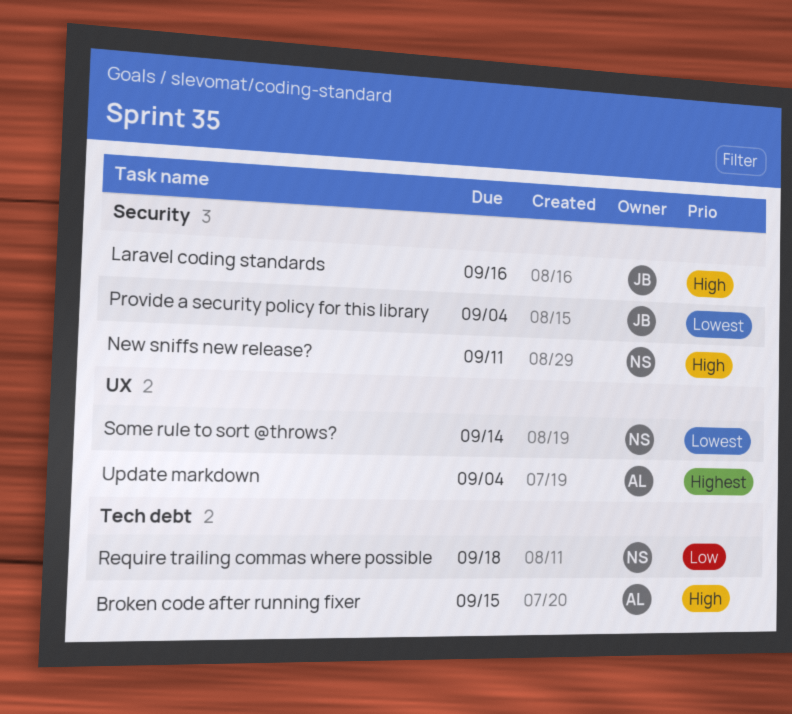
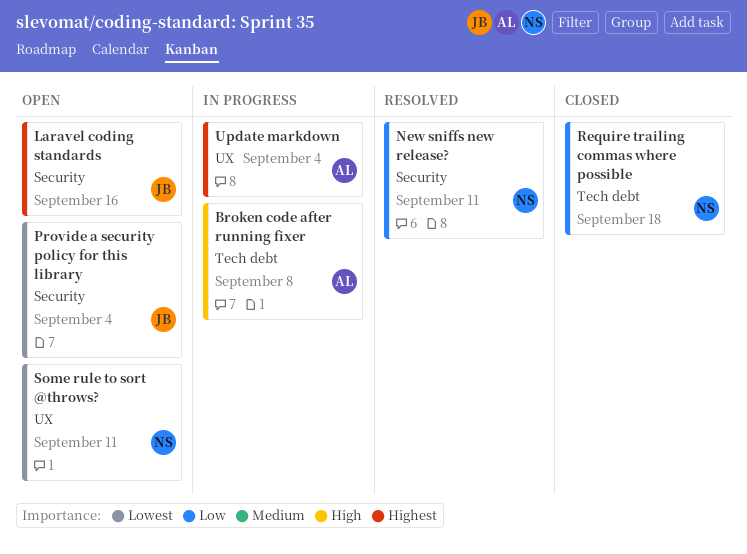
Broken code after running fixer, due: Sep 15 -> Sep 8
Laravel coding standards, priority: High -> Highest
New sniffs new release?, priority: High -> Low
Some rule to sort @throws?, due: Sep 14 -> Sep 11

